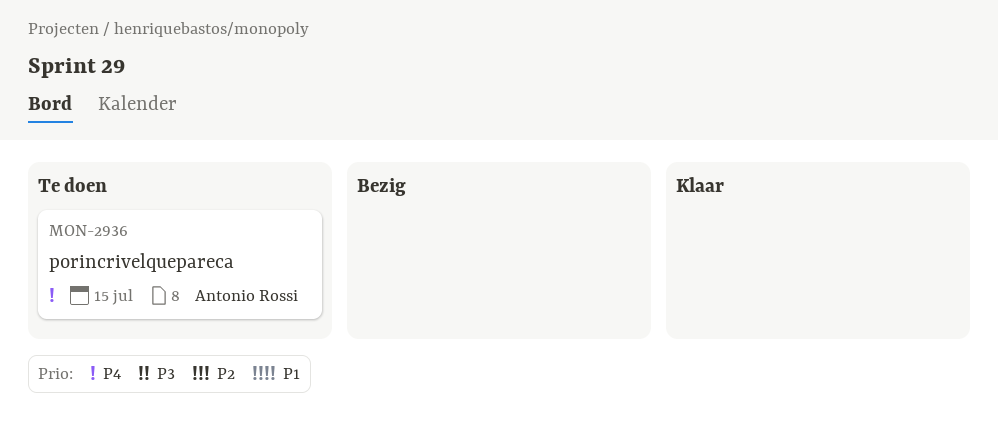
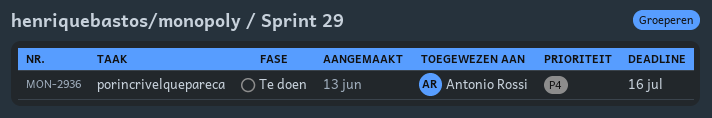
MON-2936, due: Jul 15 -> Jul 16

